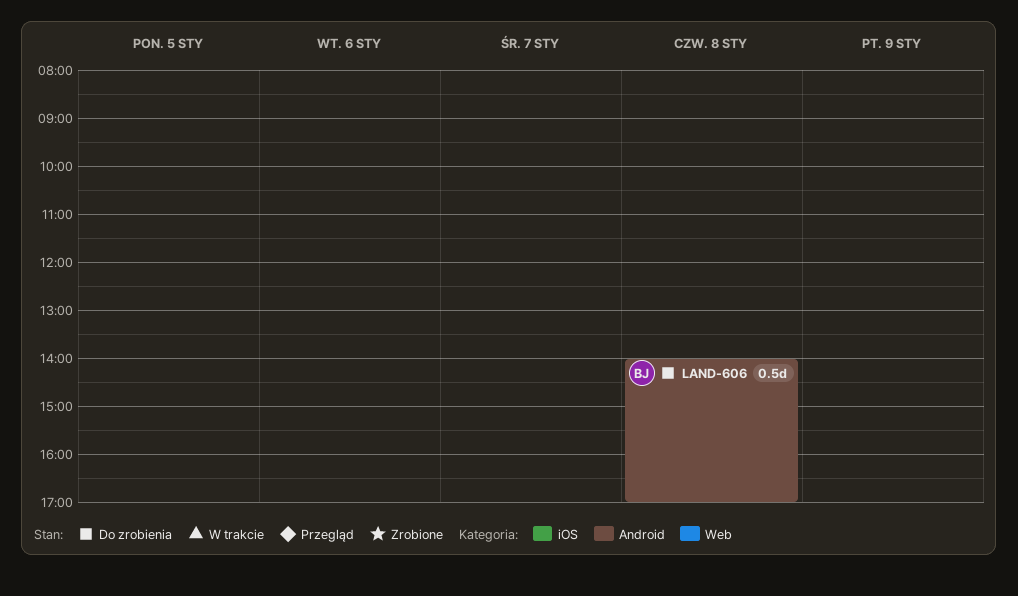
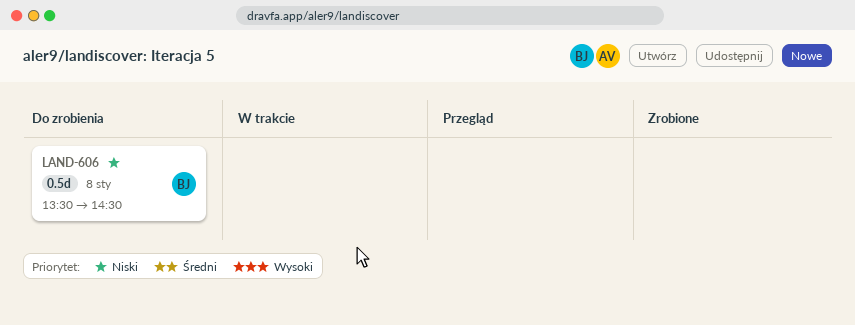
LAND-606, begins: 14:00 -> 13:30
LAND-606, ends: 17:00 -> 14:30

